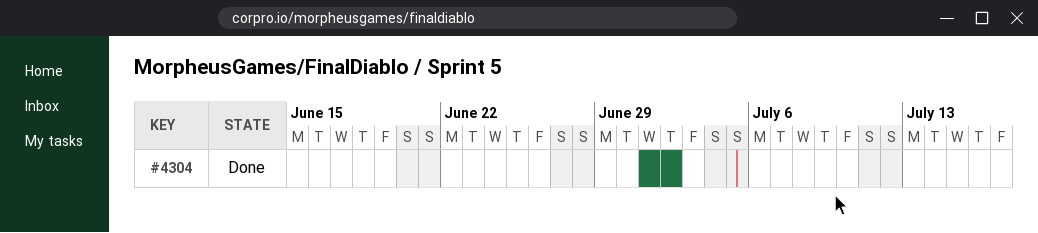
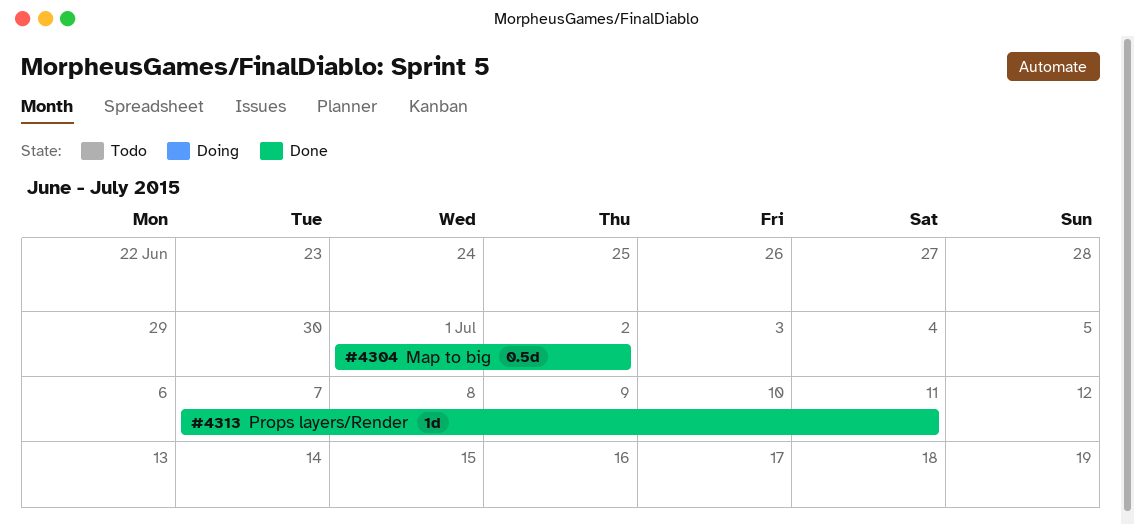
#4313: none -> present

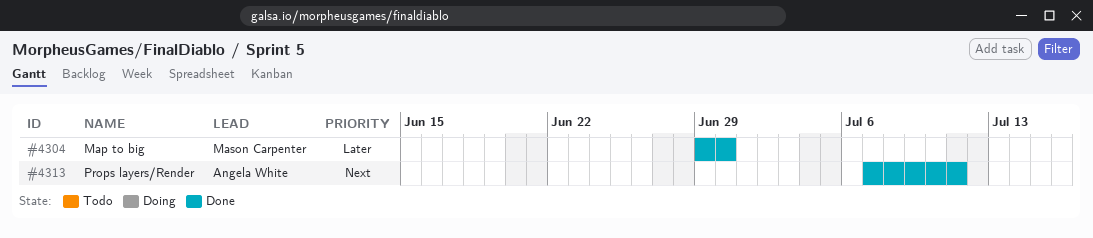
#4304, start: Jul 1 -> Jun 29
#4304, due: Jul 2 -> Jun 30

